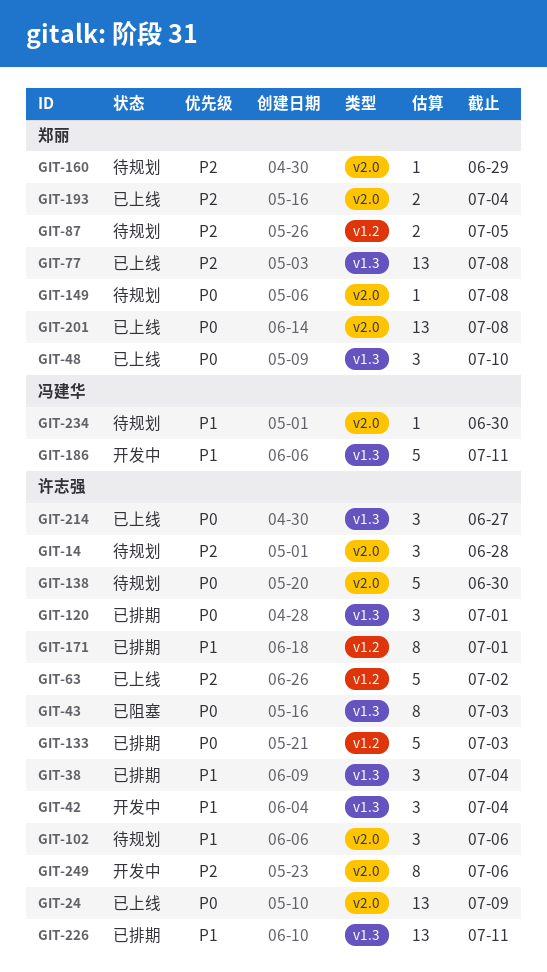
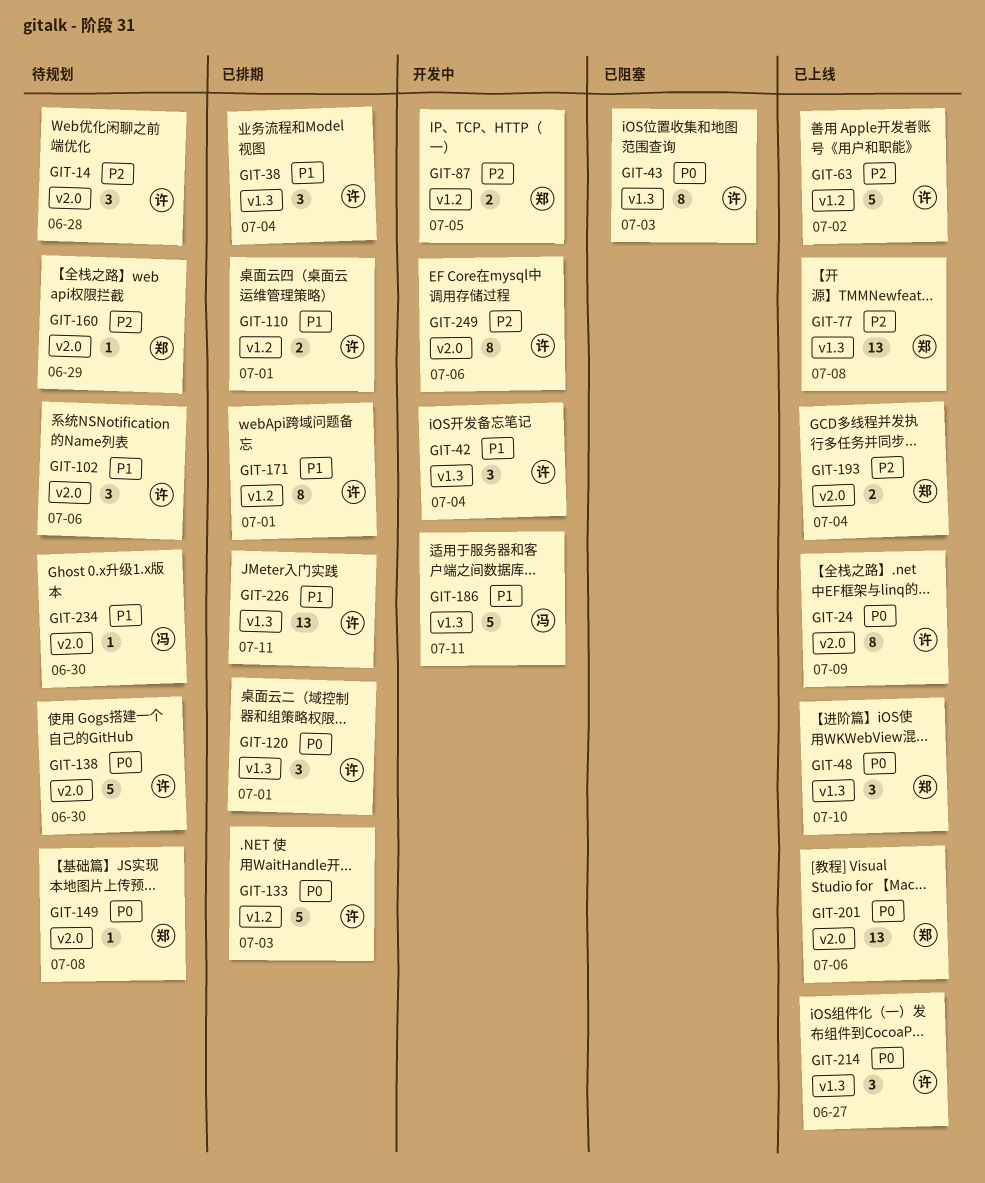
GIT-24, estimate: 13 -> 8
GIT-87, status: 待规划 -> 开发中
GIT-110: none -> present
GIT-201, due: Jul 8 -> Jul 6

